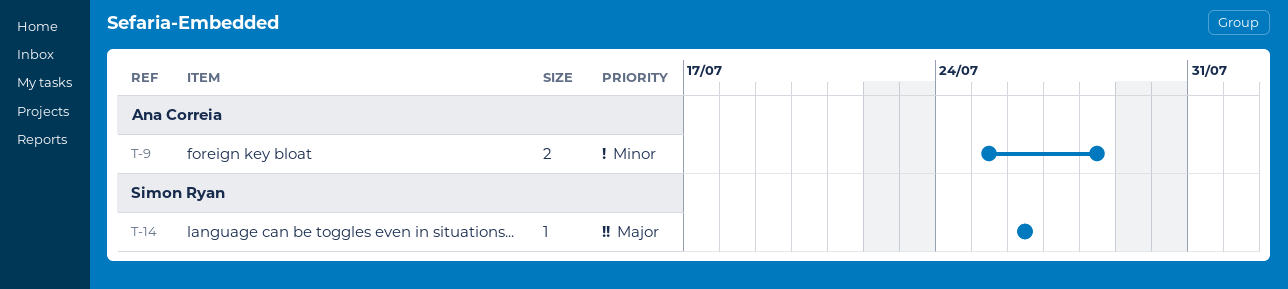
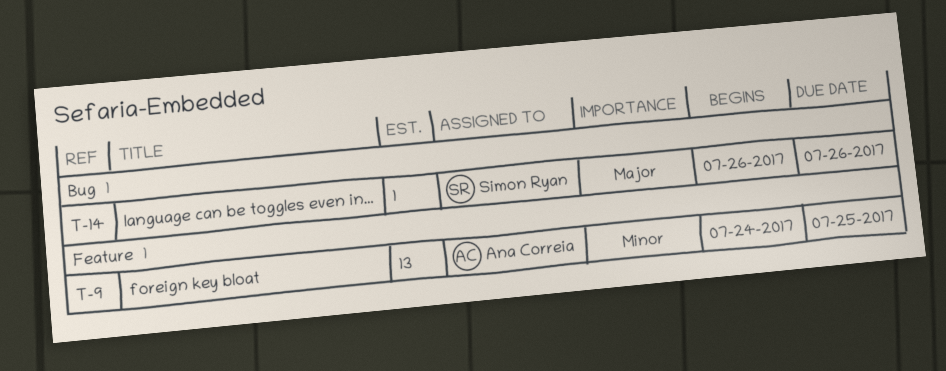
T-9, estimate: 2 -> 13
T-9, start: Jul 25 -> Jul 24
T-9, due: Jul 28 -> Jul 25

